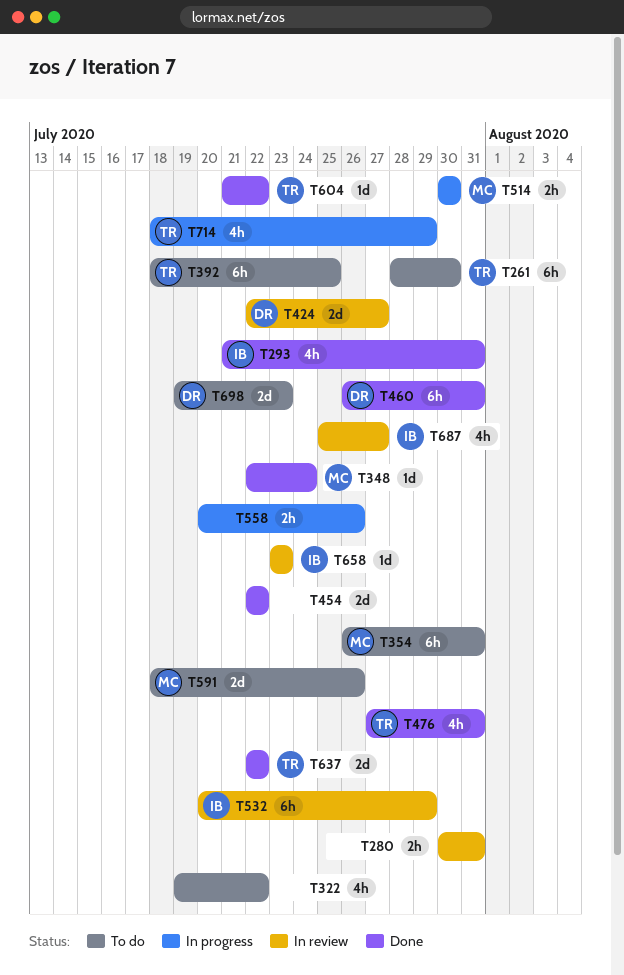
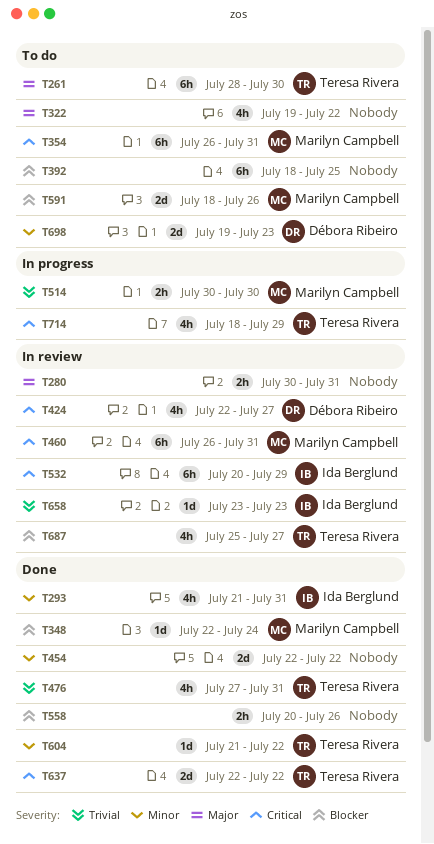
T392, owner: Teresa Rivera -> none
T424, estimate: 2d -> 4h
T460, status: Done -> In review
T460, owner: Débora Ribeiro -> Marilyn Campbell
T558, status: In progress -> Done
T687, owner: Ida Berglund -> Teresa Rivera

